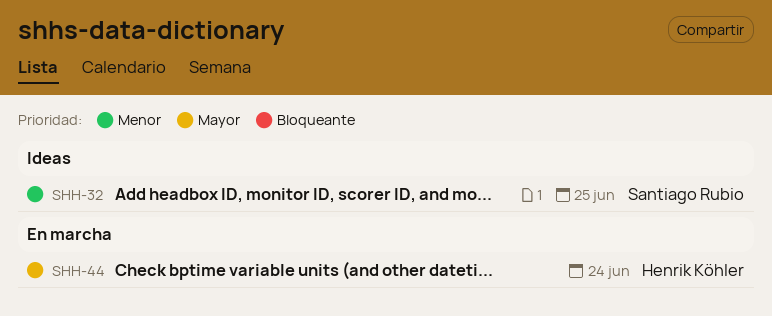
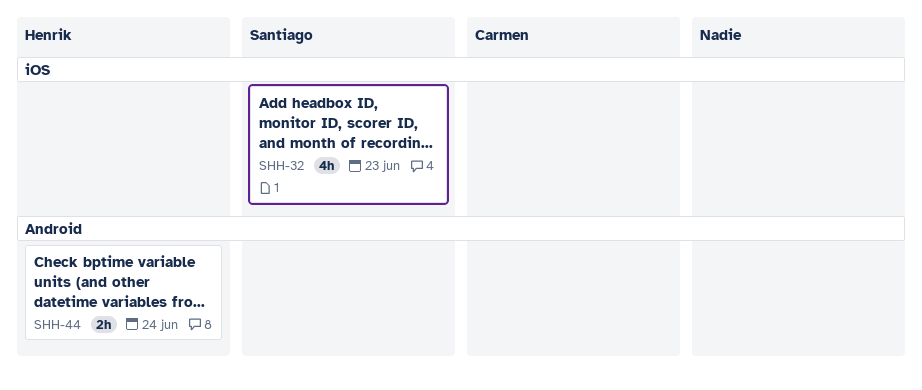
SHH-32, due: Jun 25 -> Jun 23

